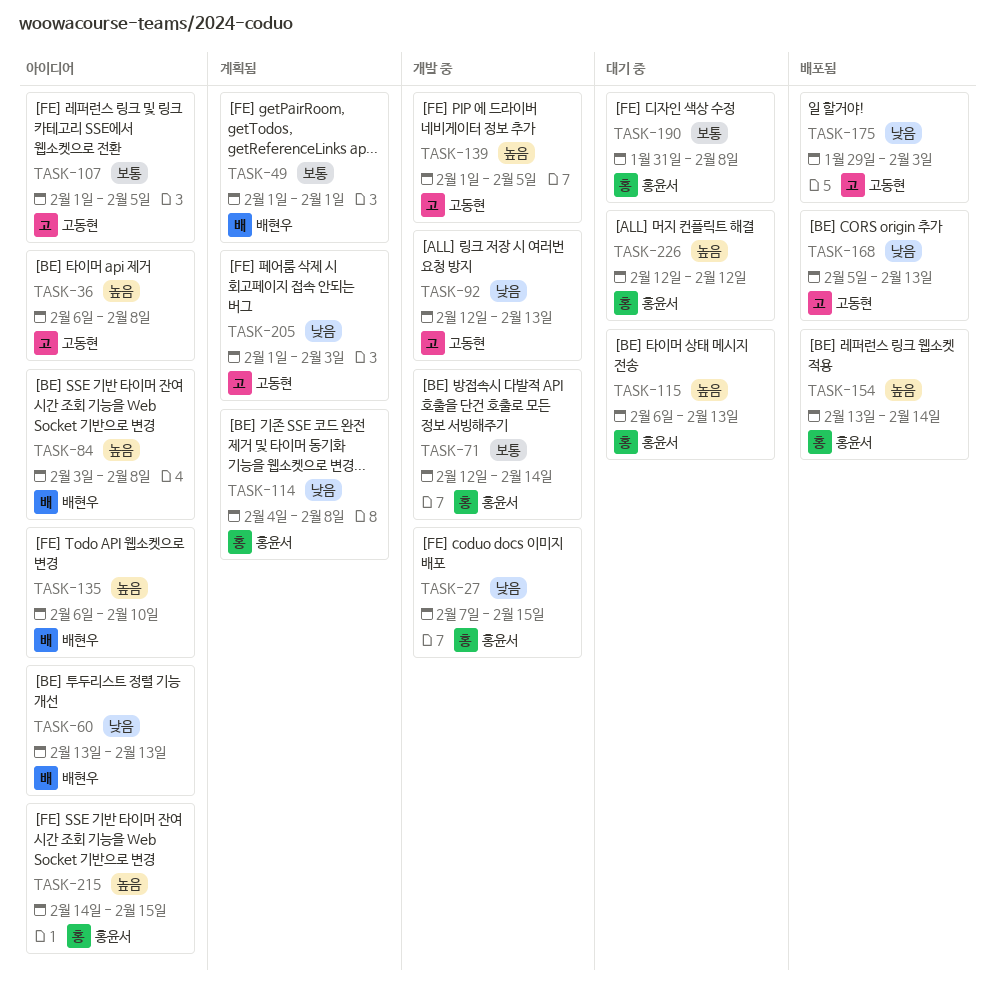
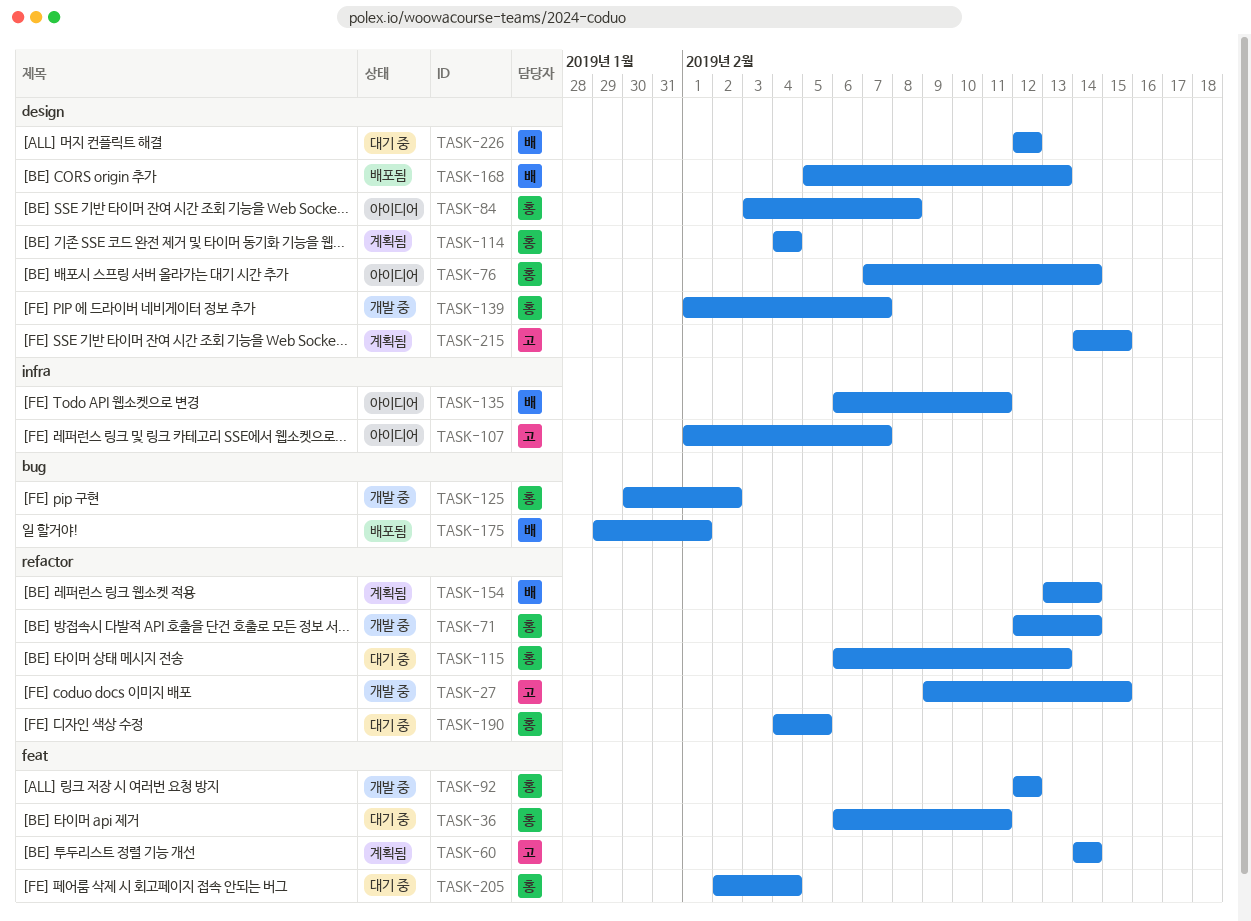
TASK-27, owner: 홍윤서 -> 고동현
TASK-27, start: Feb 7 -> Feb 9
TASK-36, status: 아이디어 -> 대기 중
TASK-36, owner: 고동현 -> 홍윤서
TASK-36, due: Feb 8 -> Feb 11
TASK-49: present -> none
TASK-60, status: 아이디어 -> 계획됨
TASK-60, owner: 배현우 -> 고동현
TASK-60, start: Feb 13 -> Feb 14
TASK-60, due: Feb 13 -> Feb 14
TASK-76: none -> present
TASK-84, owner: 배현우 -> 홍윤서
TASK-92, owner: 고동현 -> 홍윤서
TASK-92, due: Feb 13 -> Feb 12
TASK-107, due: Feb 5 -> Feb 7
TASK-114, due: Feb 8 -> Feb 4
TASK-125: none -> present
TASK-135, due: Feb 10 -> Feb 11
TASK-139, owner: 고동현 -> 홍윤서
TASK-139, due: Feb 5 -> Feb 7
TASK-154, status: 배포됨 -> 계획됨
TASK-154, owner: 홍윤서 -> 배현우
TASK-168, owner: 고동현 -> 배현우
TASK-175, owner: 고동현 -> 배현우
TASK-175, due: Feb 3 -> Feb 1
TASK-190, start: Jan 31 -> Feb 4
TASK-190, due: Feb 8 -> Feb 5
TASK-205, status: 계획됨 -> 대기 중
TASK-205, owner: 고동현 -> 홍윤서
TASK-205, start: Feb 1 -> Feb 2
TASK-205, due: Feb 3 -> Feb 4
TASK-215, status: 아이디어 -> 계획됨
TASK-215, owner: 홍윤서 -> 고동현
TASK-226, owner: 홍윤서 -> 배현우

